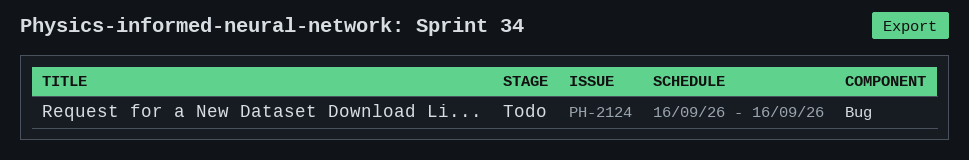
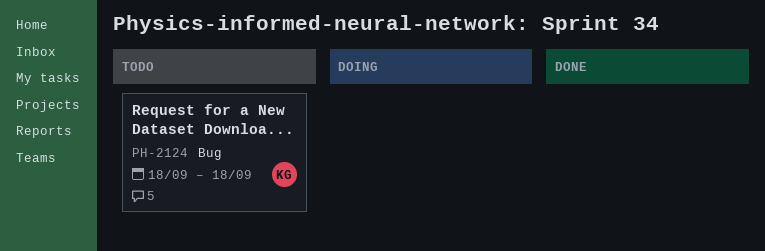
PH-2124, start: Sep 16 -> Sep 18
PH-2124, due: Sep 16 -> Sep 18

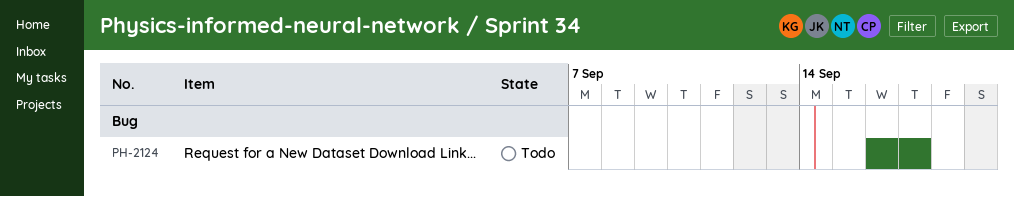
PH-2124, start: Sep 18 -> Sep 16
PH-2124, due: Sep 18 -> Sep 17

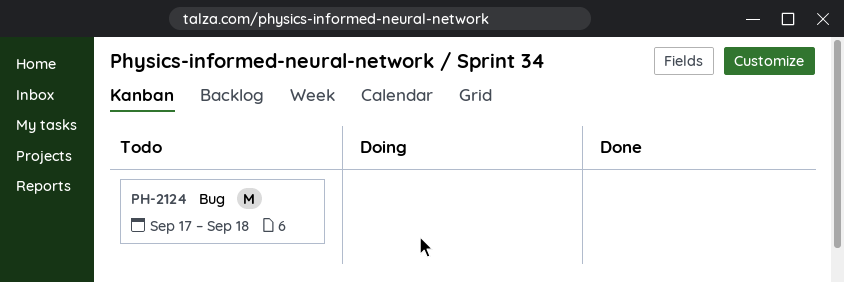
PH-2124, start: Sep 16 -> Sep 17
PH-2124, due: Sep 17 -> Sep 18

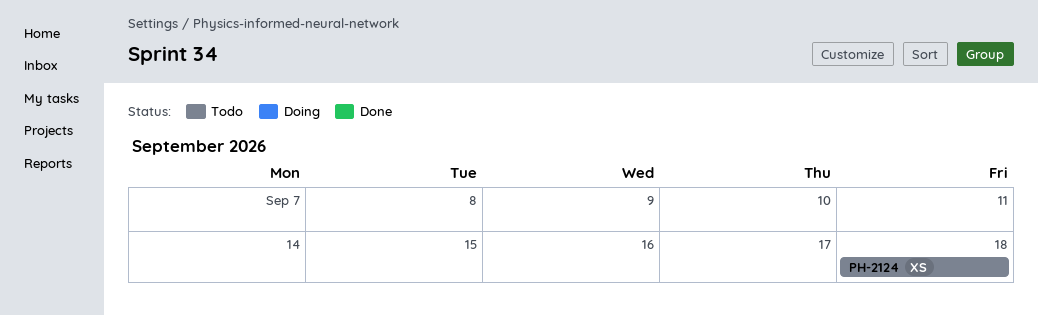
PH-2124, estimate: M -> XS
PH-2124, start: Sep 17 -> Sep 18

